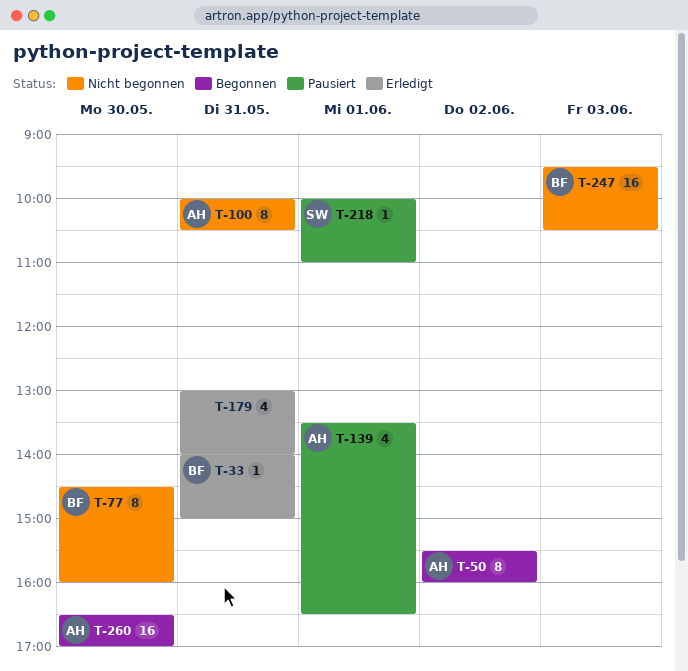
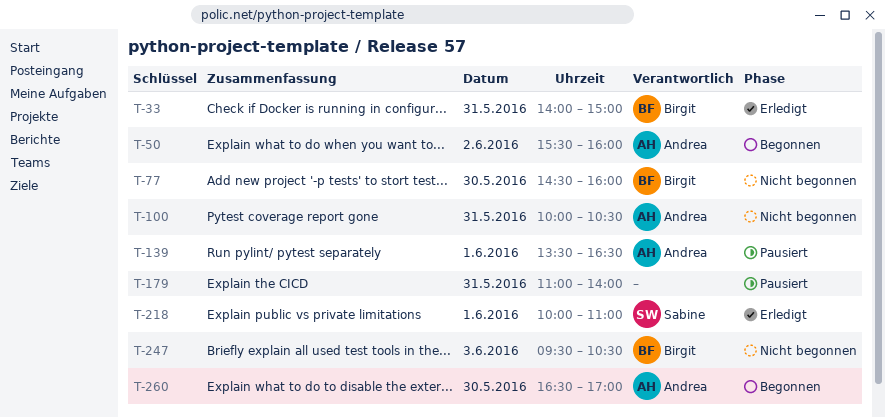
T-179, status: Erledigt -> Pausiert
T-179, begins: 13:00 -> 11:00
T-218, status: Pausiert -> Erledigt

